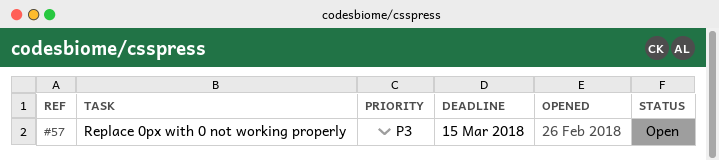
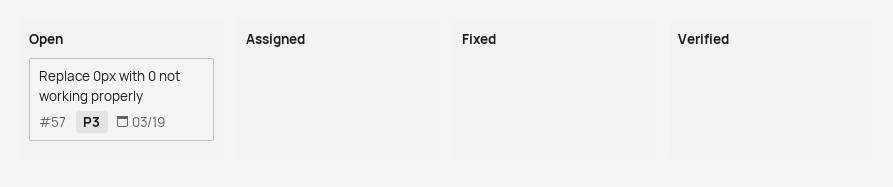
#57, due: Mar 15 -> Mar 19

